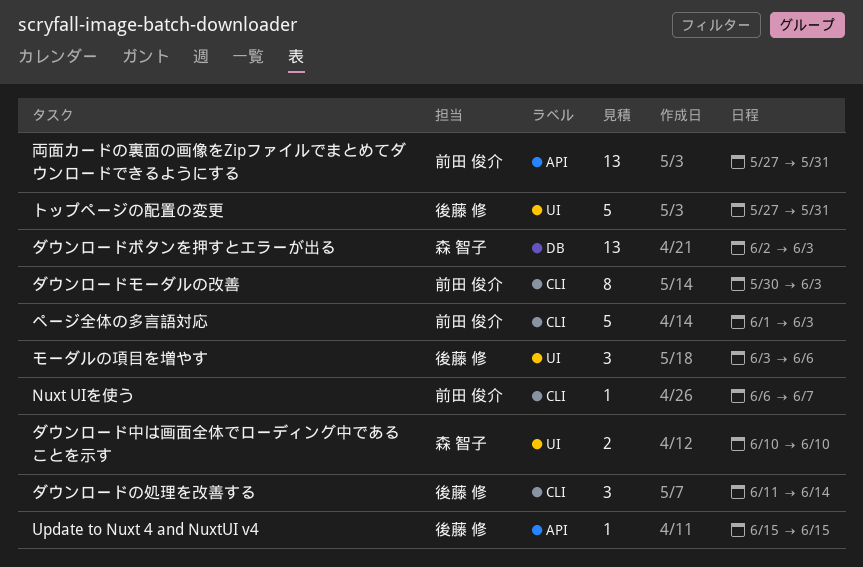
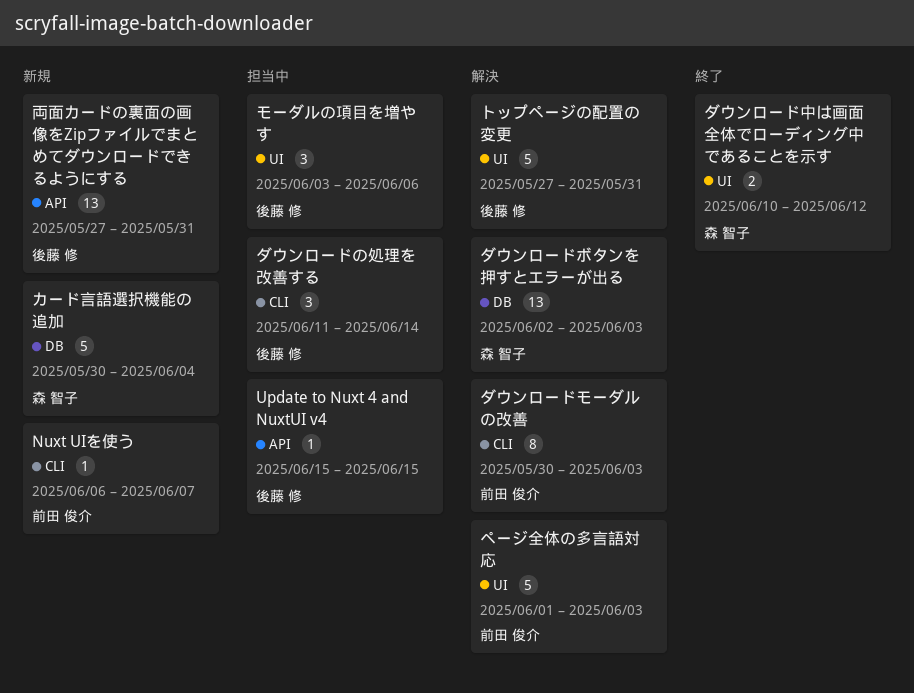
カード言語選択機能の追加: none -> present
ダウンロード中は画面全体でローディング中であることを示す, due: Jun 10 -> Jun 12
ページ全体の多言語対応, label: CLI -> UI
両面カードの裏面の画像をZipファイルでまとめてダウンロードできるようにする, owner: 前田 俊介 -> 後藤 修

